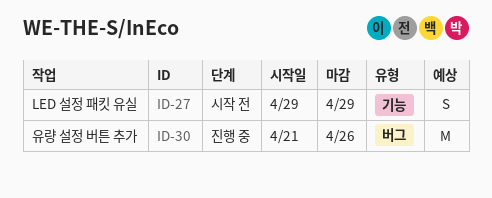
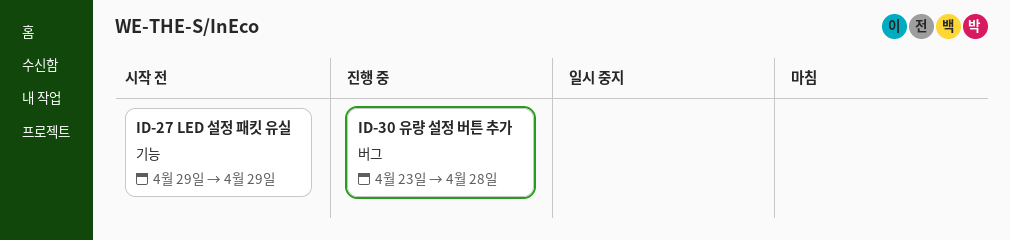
ID-30, start: Apr 21 -> Apr 23
ID-30, due: Apr 26 -> Apr 28

